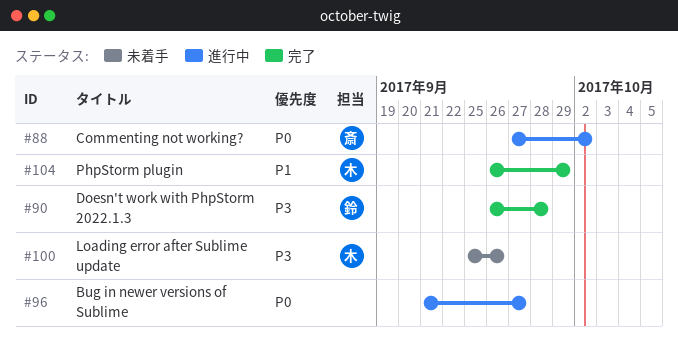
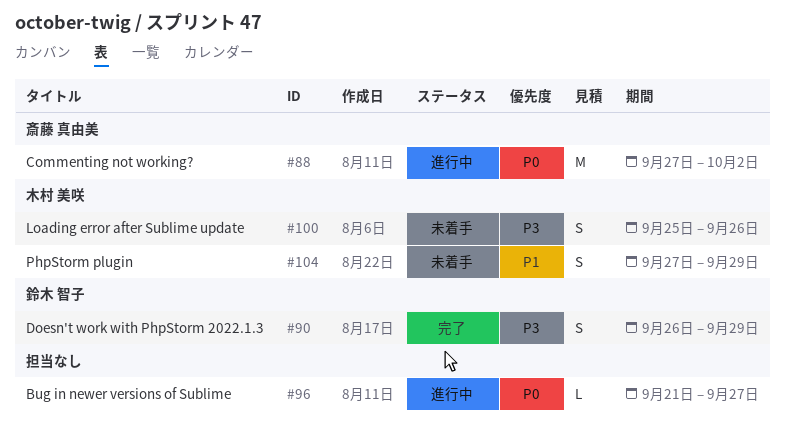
#90, due: Sep 28 -> Sep 29
#104, status: 完了 -> 未着手
#104, start: Sep 26 -> Sep 27

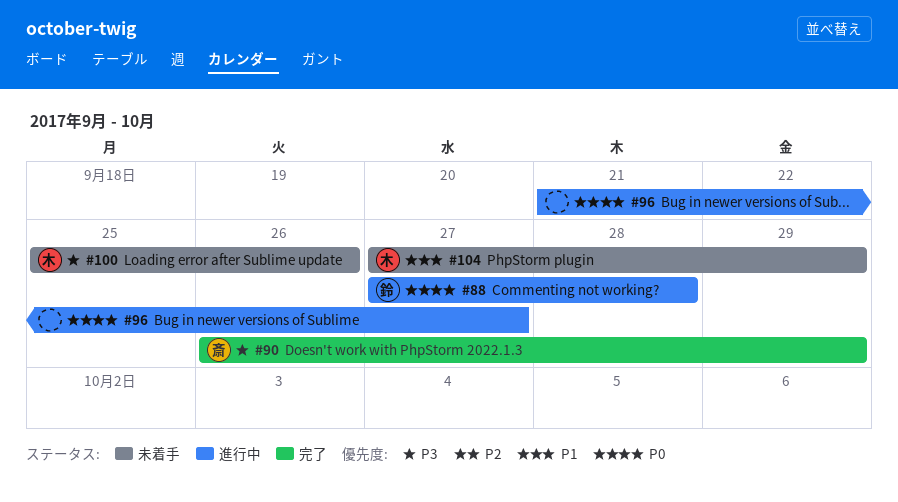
#88, owner: 斎藤 真由美 -> 鈴木 智子
#88, due: Oct 2 -> Sep 28
#90, owner: 鈴木 智子 -> 斎藤 真由美

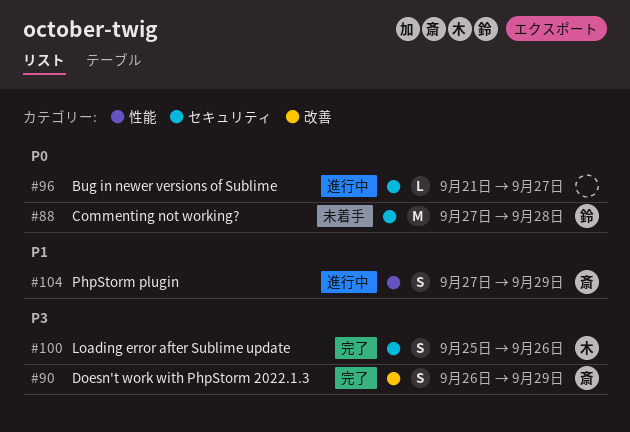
#88, status: 進行中 -> 未着手
#100, status: 未着手 -> 完了
#104, status: 未着手 -> 進行中
#104, owner: 木 -> 斎

